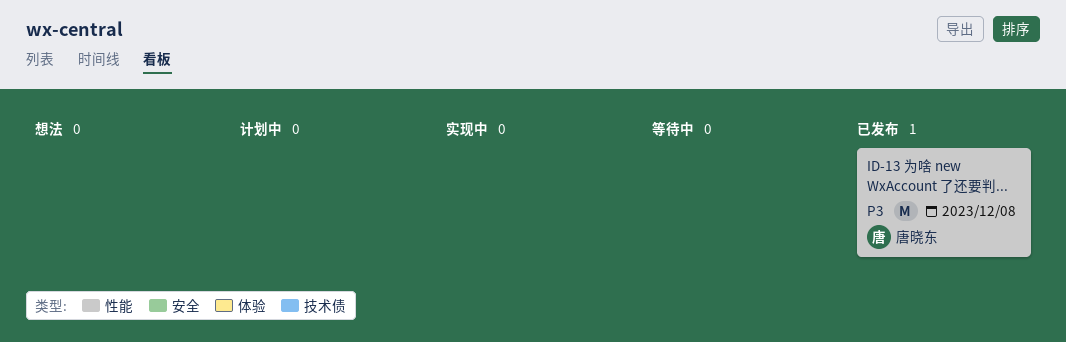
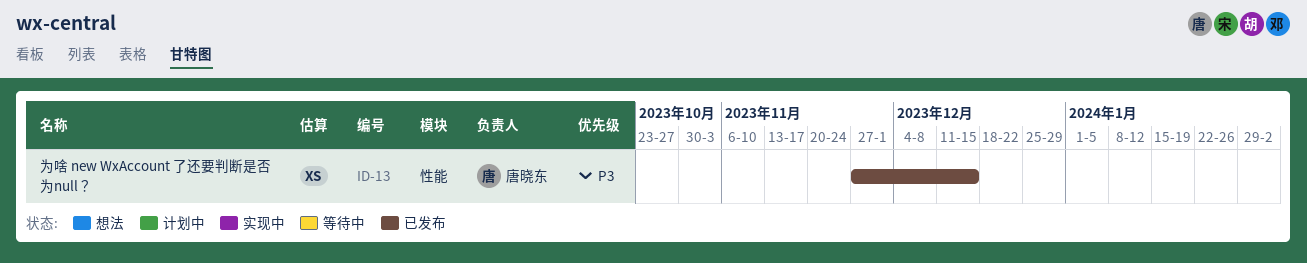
ID-13, estimate: M -> XS
ID-13, due: Dec 8 -> Dec 15

